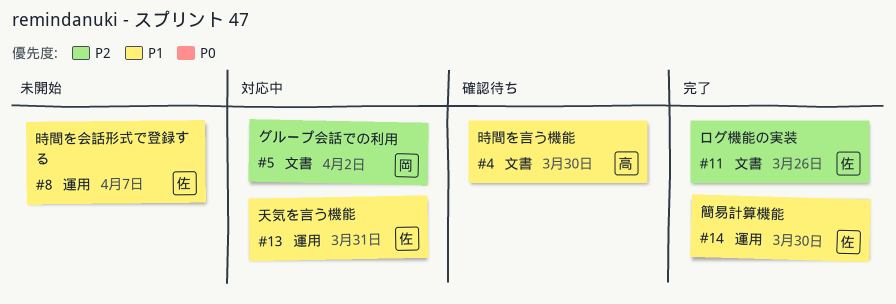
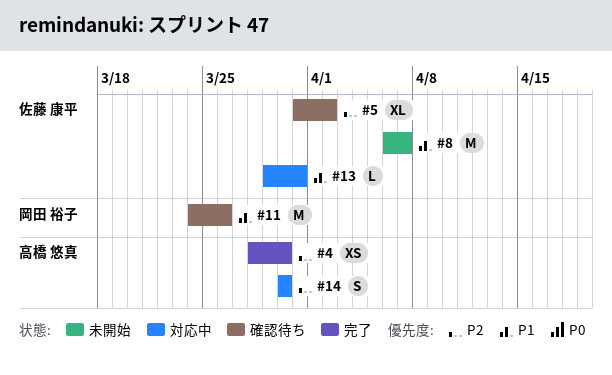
#4, status: 確認待ち -> 完了
#4, priority: P1 -> P2
#5, status: 対応中 -> 確認待ち
#5, owner: 岡田 裕子 -> 佐藤 康平
#11, status: 完了 -> 確認待ち
#11, owner: 佐藤 康平 -> 岡田 裕子
#11, priority: P2 -> P1
#14, status: 完了 -> 対応中
#14, owner: 佐藤 康平 -> 高橋 悠真
#14, priority: P1 -> P2

